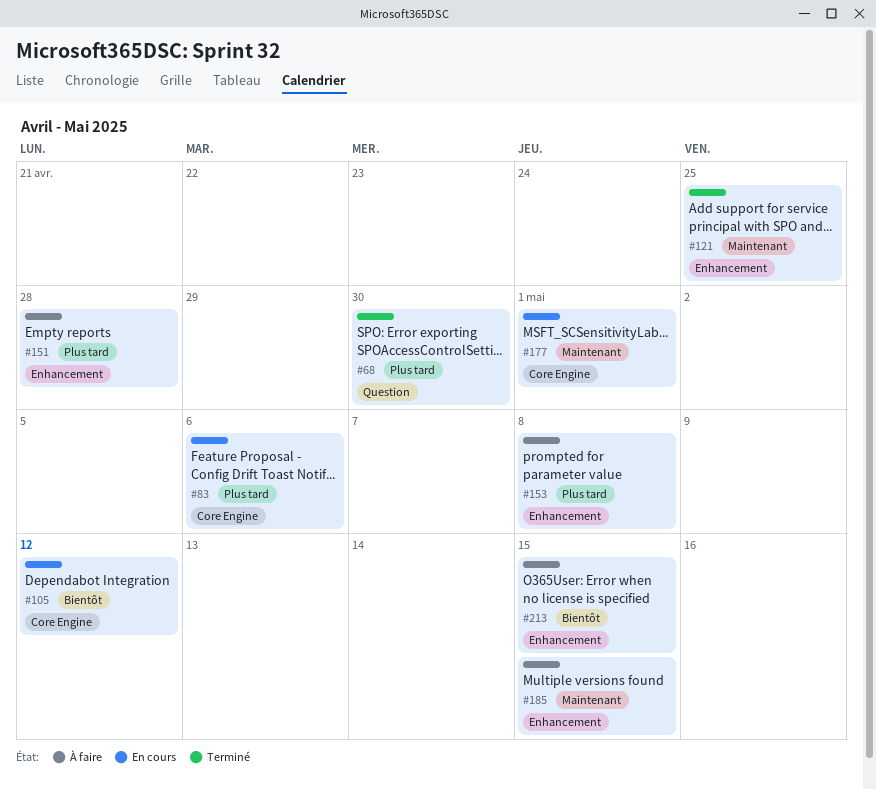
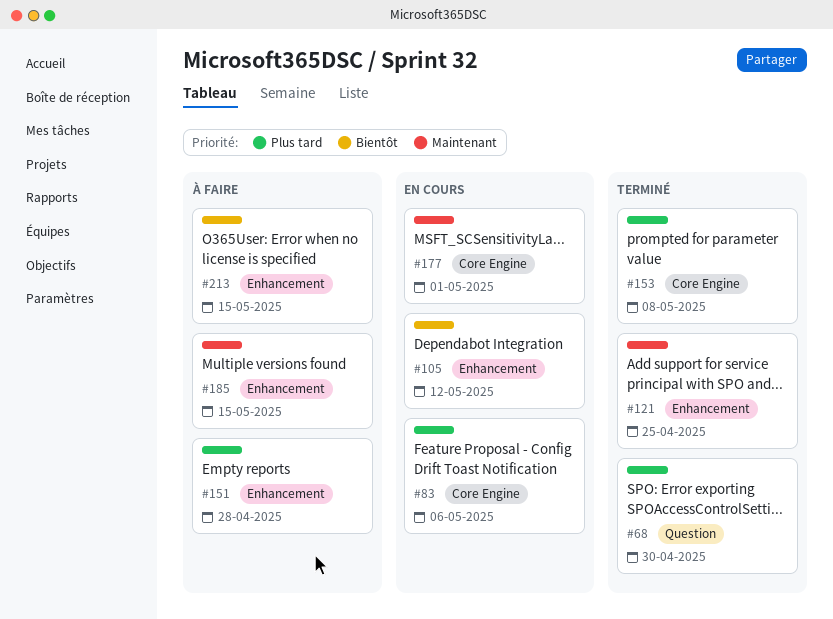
#105, label: Core Engine -> Enhancement
#153, status: À faire -> Terminé
#153, label: Enhancement -> Core Engine

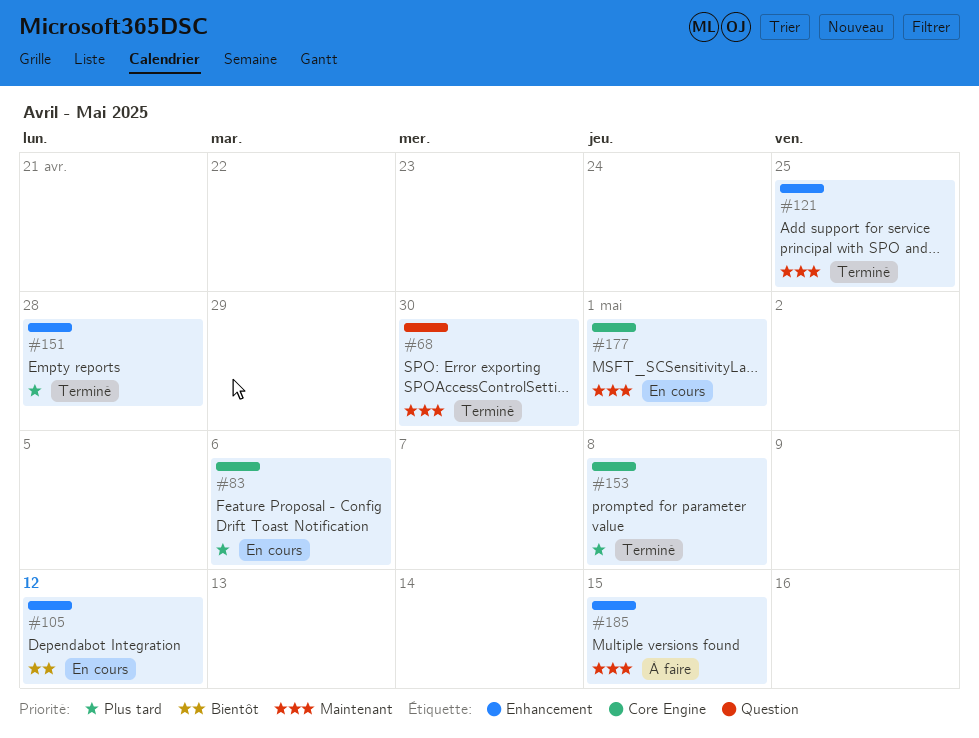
#68, priority: Plus tard -> Maintenant
#151, status: À faire -> Terminé
#213: present -> none

